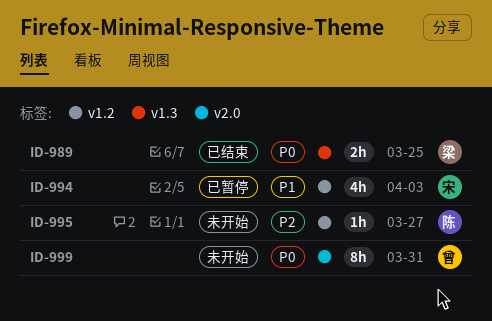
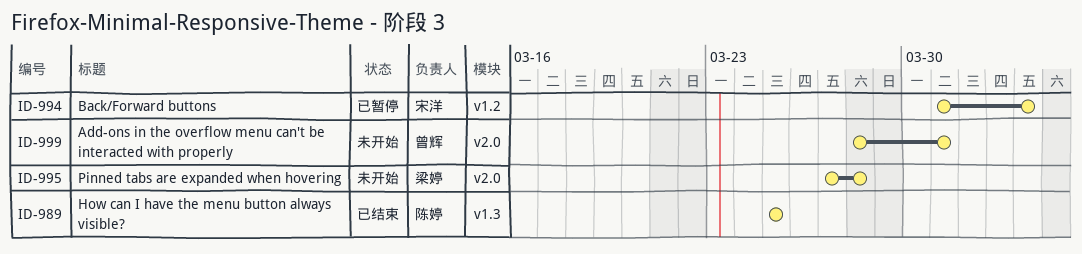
ID-989, owner: 梁婷 -> 陈婷
ID-995, owner: 陈婷 -> 梁婷
ID-995, label: v1.2 -> v2.0
ID-995, due: Mar 27 -> Mar 28

